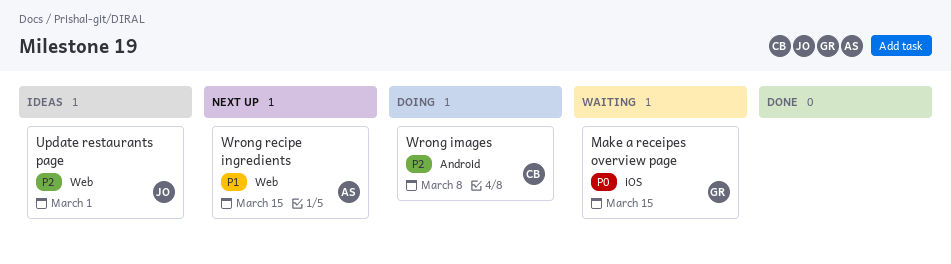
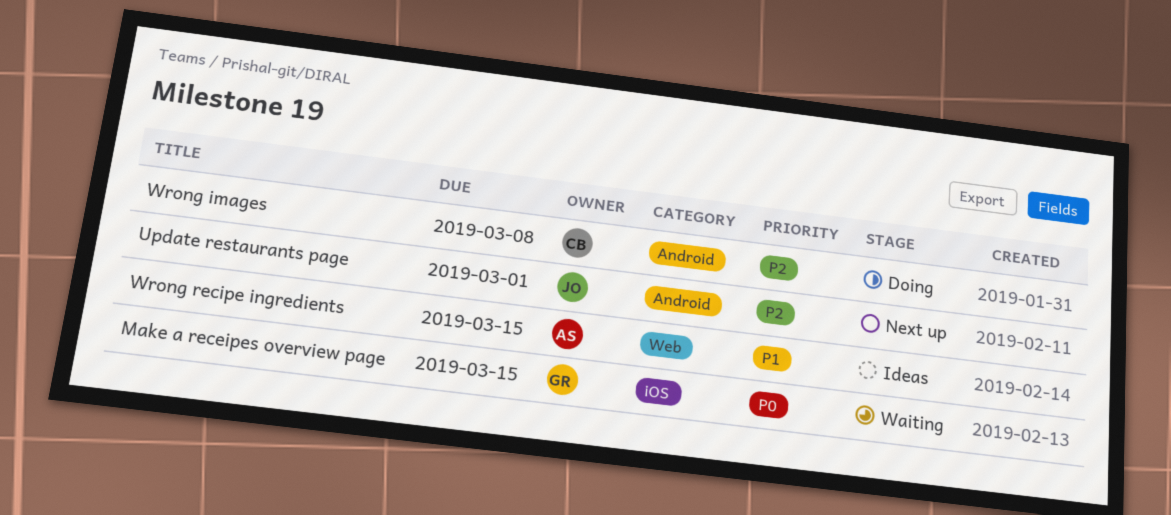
Update restaurants page, status: Ideas -> Next up
Update restaurants page, label: Web -> Android
Wrong recipe ingredients, status: Next up -> Ideas

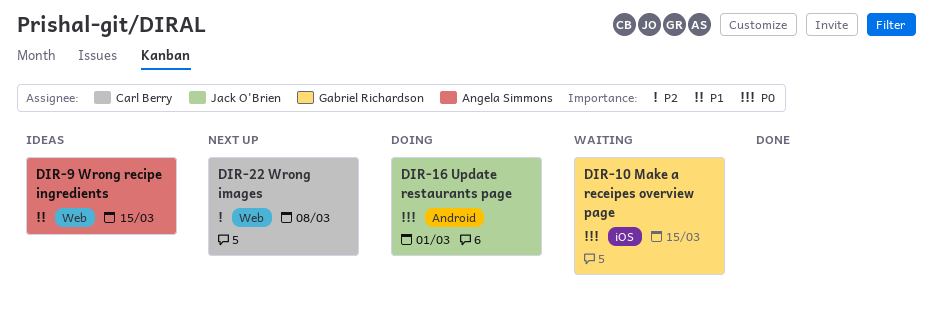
Update restaurants page, status: Next up -> Doing
Update restaurants page, priority: P2 -> P0
Wrong images, status: Doing -> Next up
Wrong images, label: Android -> Web

